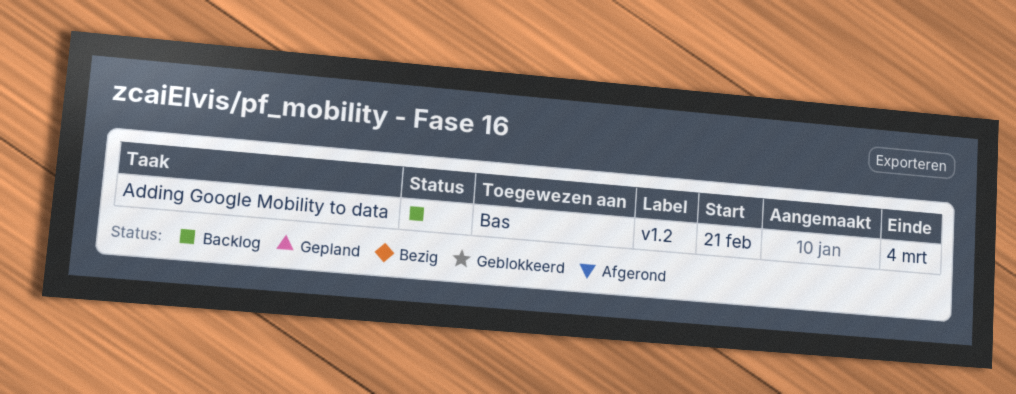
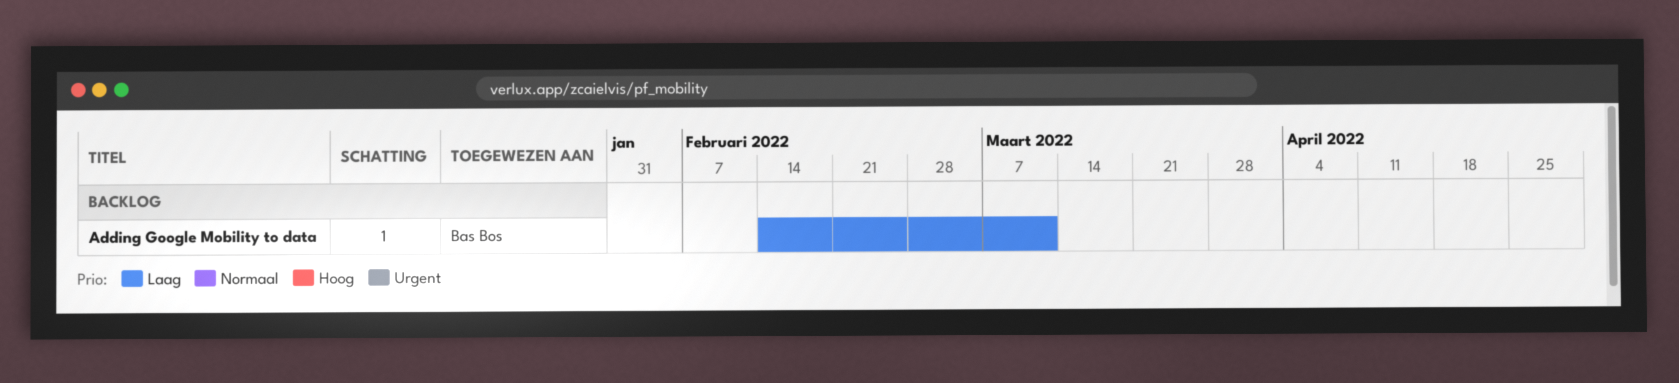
Adding Google Mobility to data, start: Feb 21 -> Feb 14
Adding Google Mobility to data, due: Mar 4 -> Mar 11

